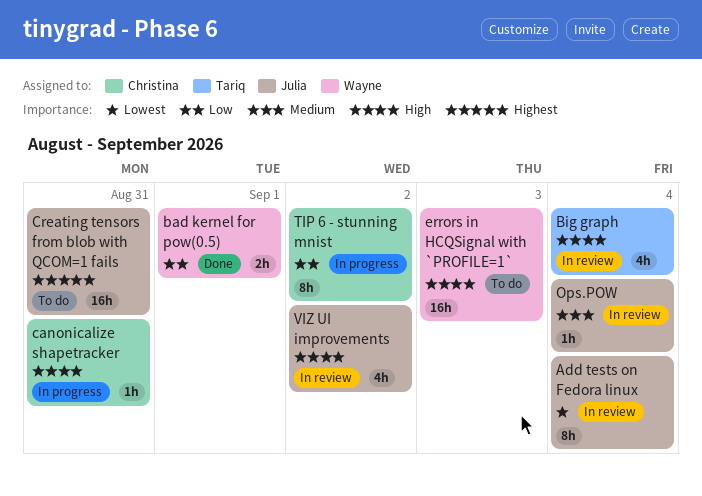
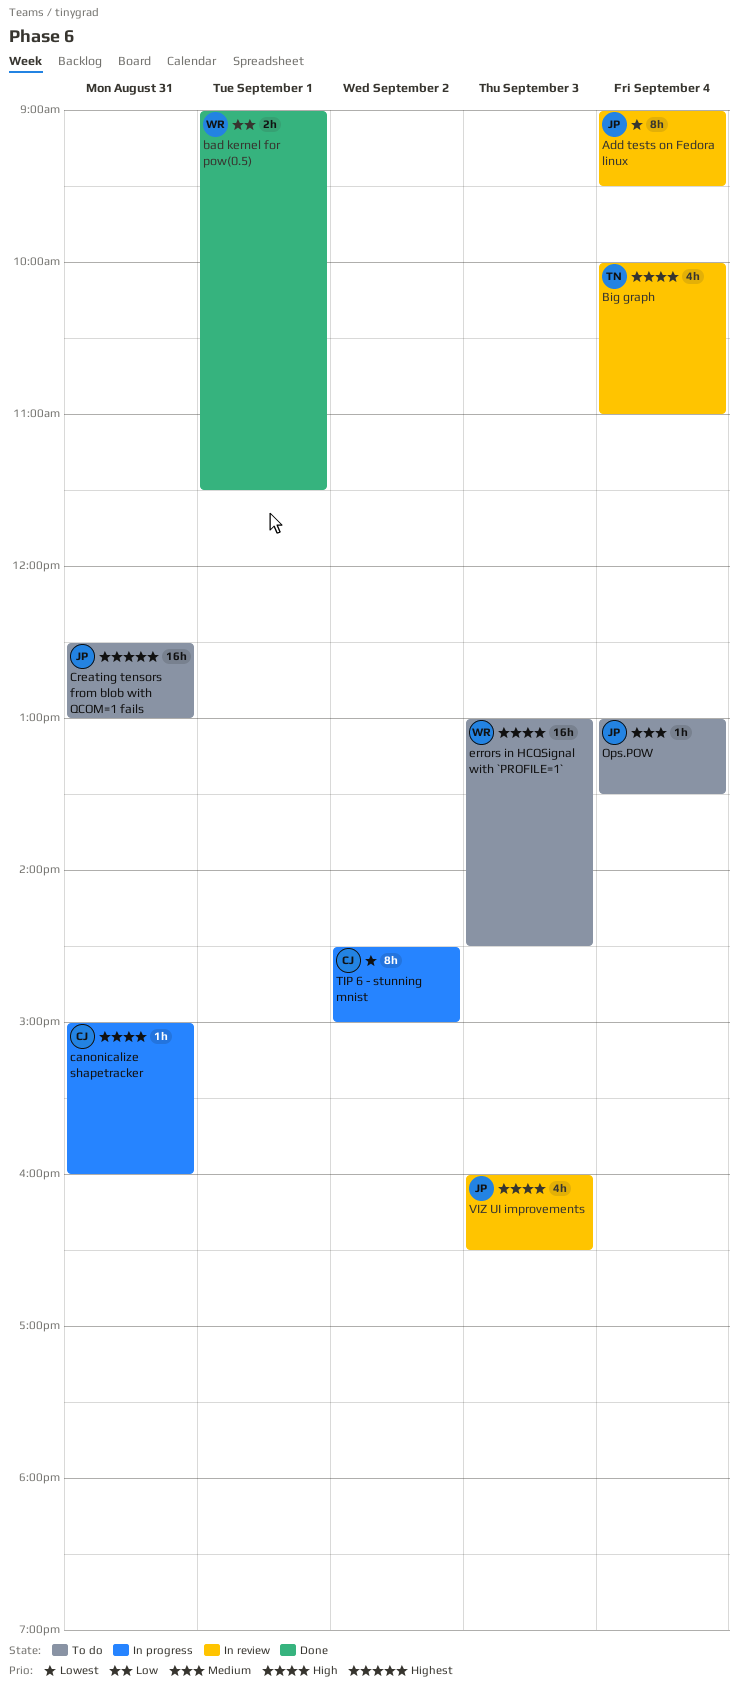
Ops.POW, status: In review -> To do
TIP 6 - stunning mnist, priority: Low -> Lowest
VIZ UI improvements, day: Sep 2 -> Sep 3

